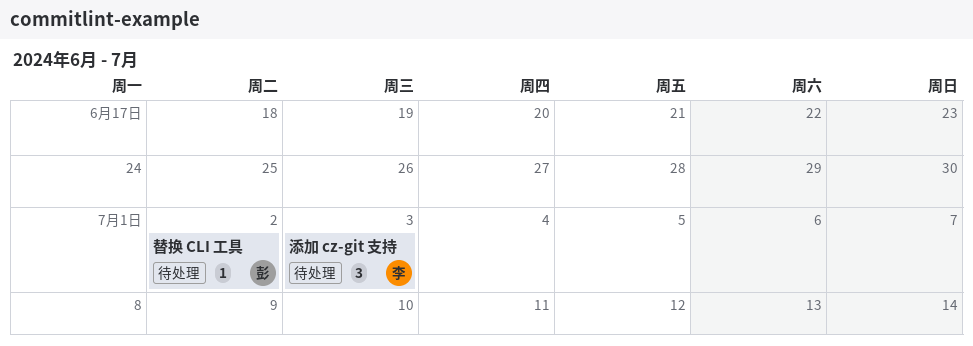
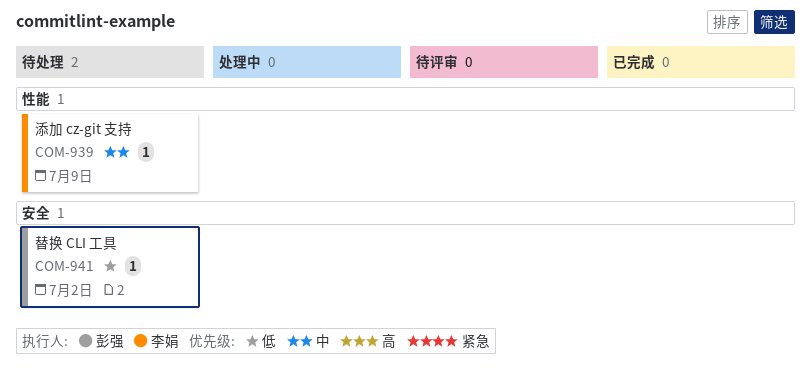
添加 cz-git 支持, estimate: 3 -> 1
添加 cz-git 支持, due: Jul 3 -> Jul 9

